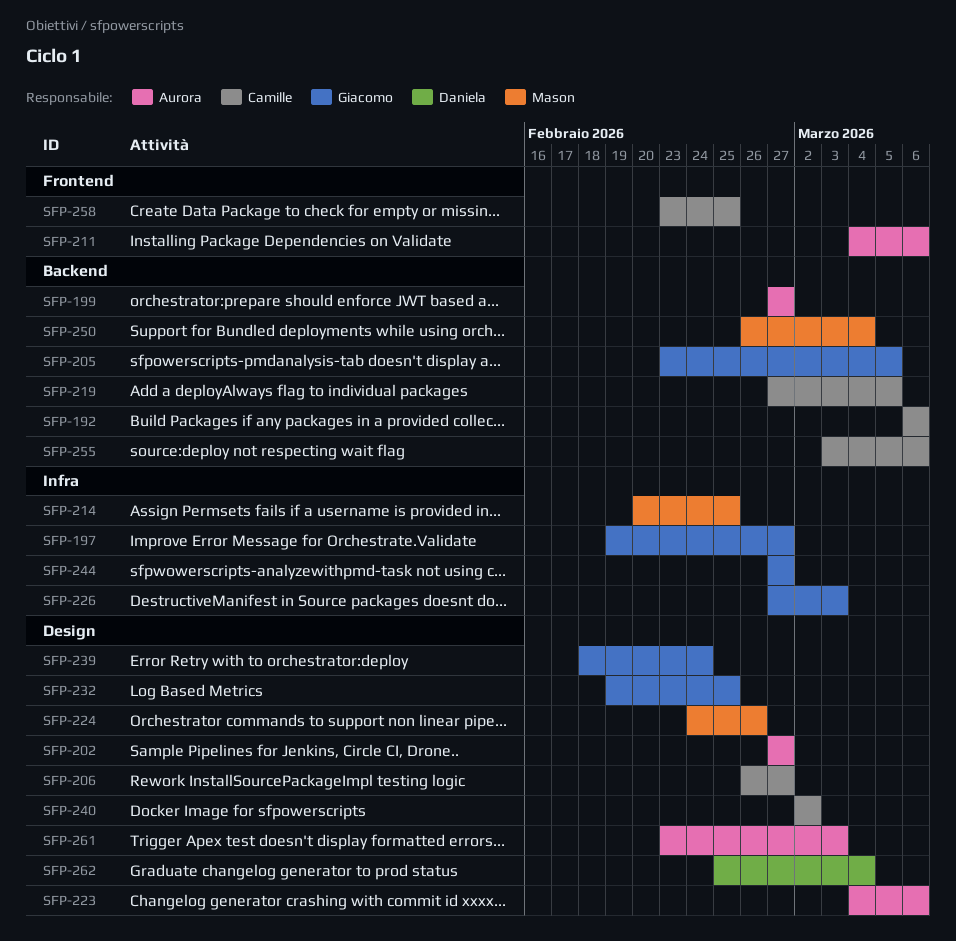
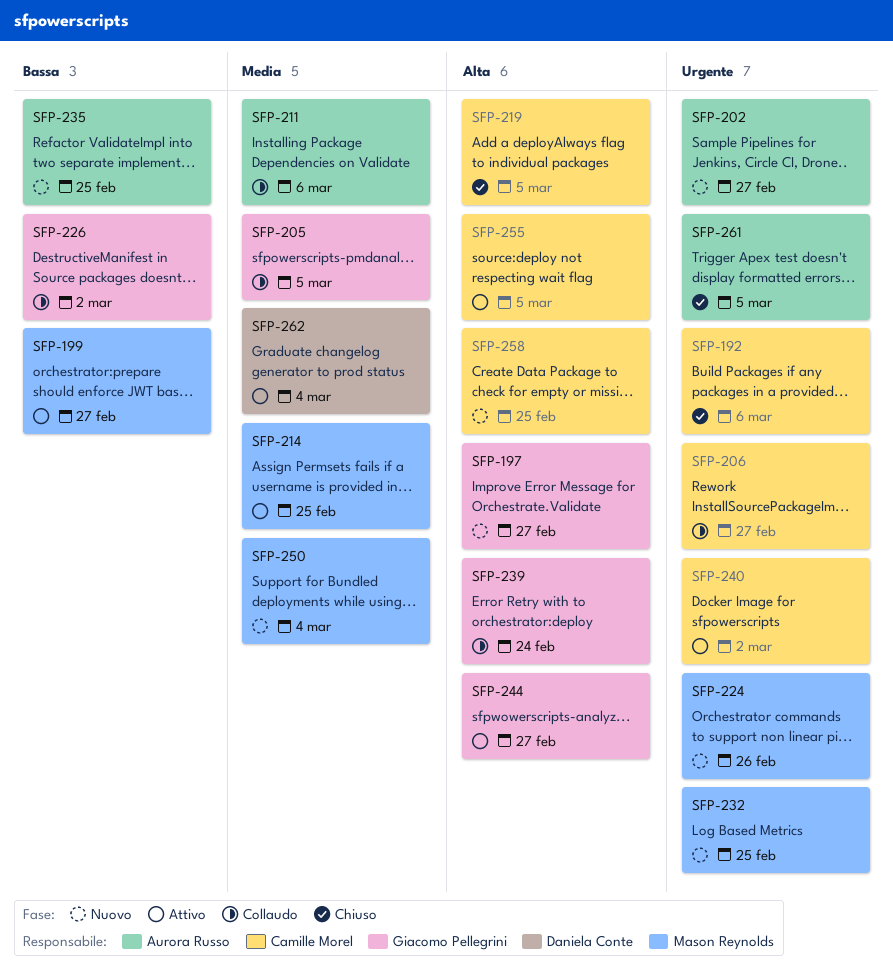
SFP-199, owner: Aurora Russo -> Mason Reynolds
SFP-223: present -> none
SFP-226, due: Mar 3 -> Mar 2
SFP-232, owner: Giacomo Pellegrini -> Mason Reynolds
SFP-235: none -> present
SFP-255, due: Mar 6 -> Mar 5
SFP-261, due: Mar 3 -> Mar 5

